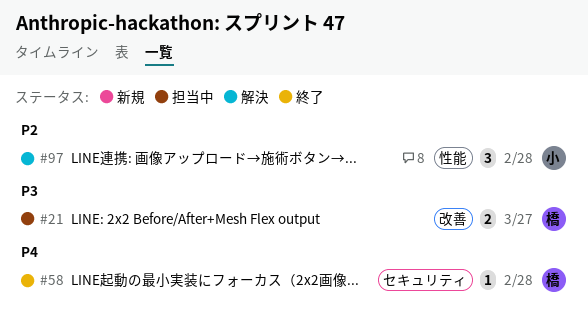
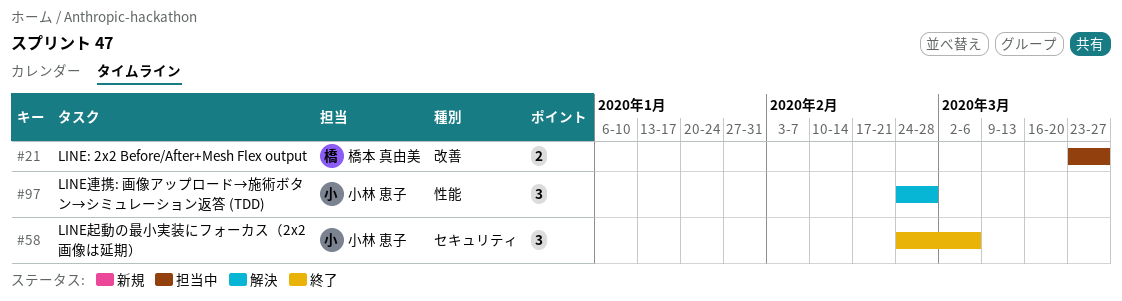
#58, owner: 橋本 真由美 -> 小林 恵子
#58, estimate: 1 -> 3
#58, due: Feb 28 -> Mar 6

